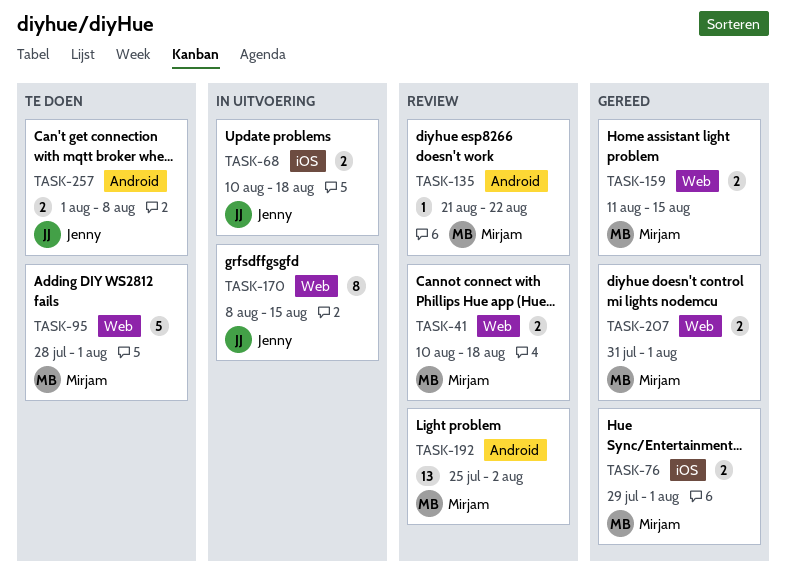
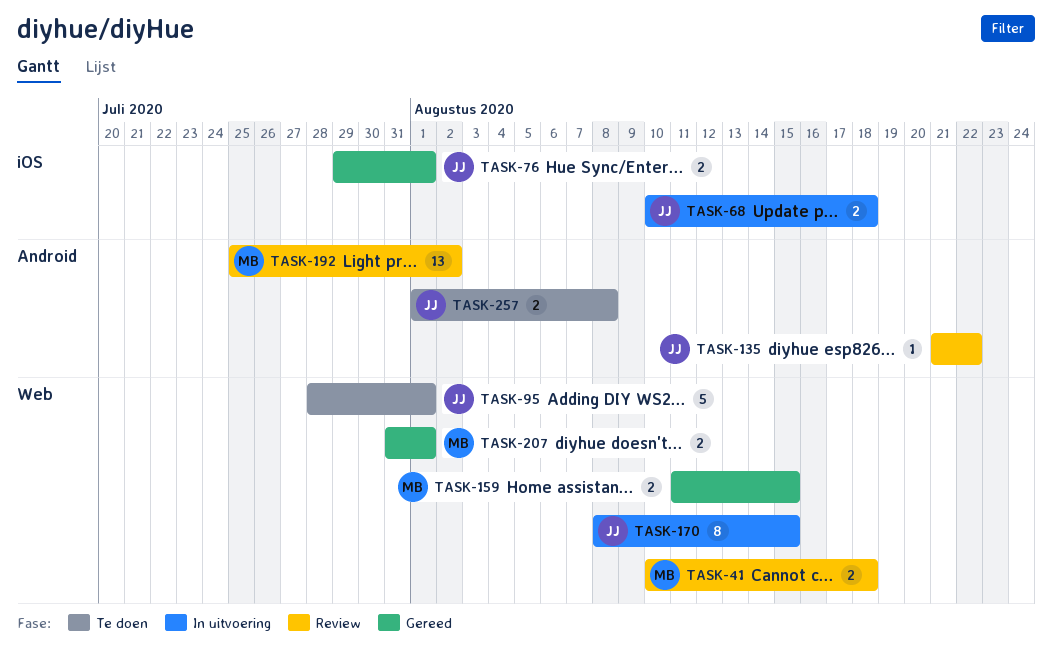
TASK-76, owner: Mirjam -> Jenny
TASK-95, owner: Mirjam -> Jenny
TASK-135, owner: Mirjam -> Jenny

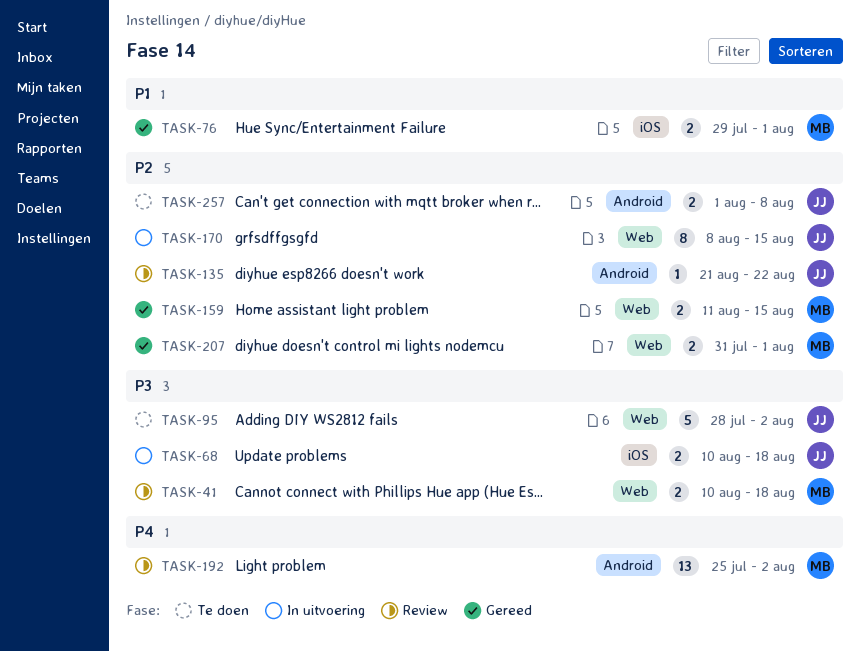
TASK-76, owner: JJ -> MB
TASK-95, due: Aug 1 -> Aug 2

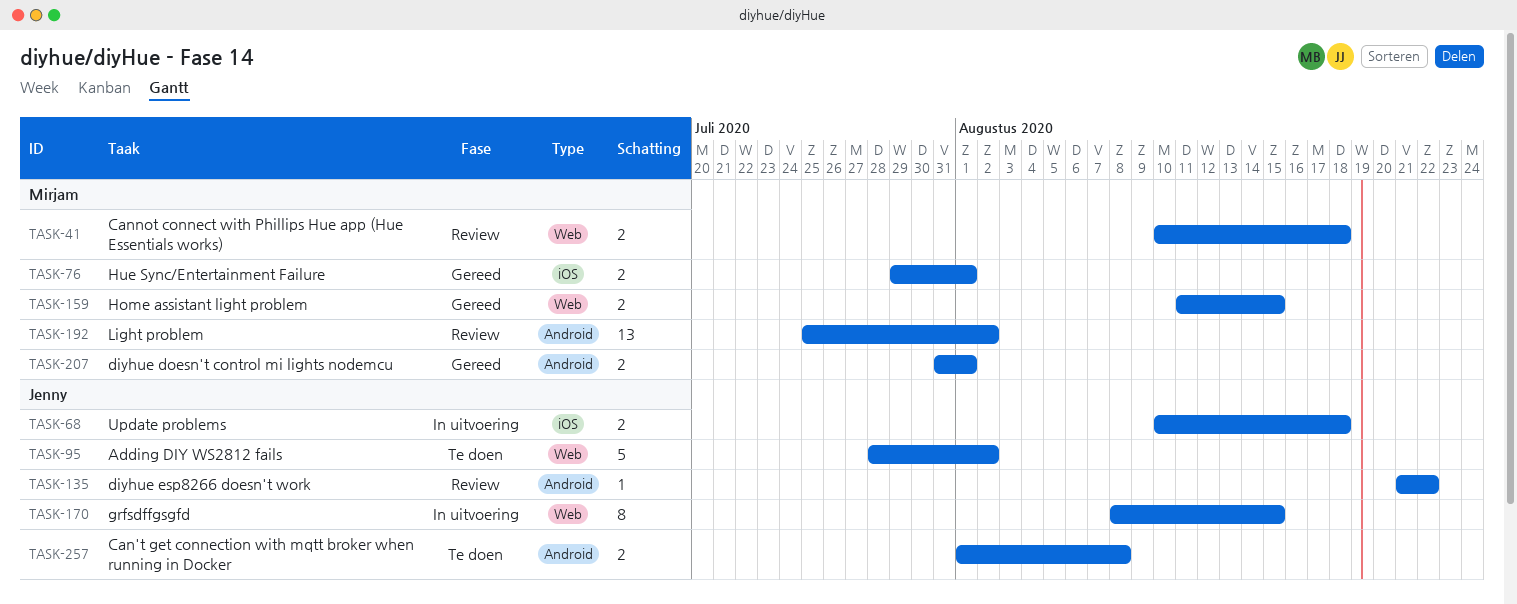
TASK-207, label: Web -> Android

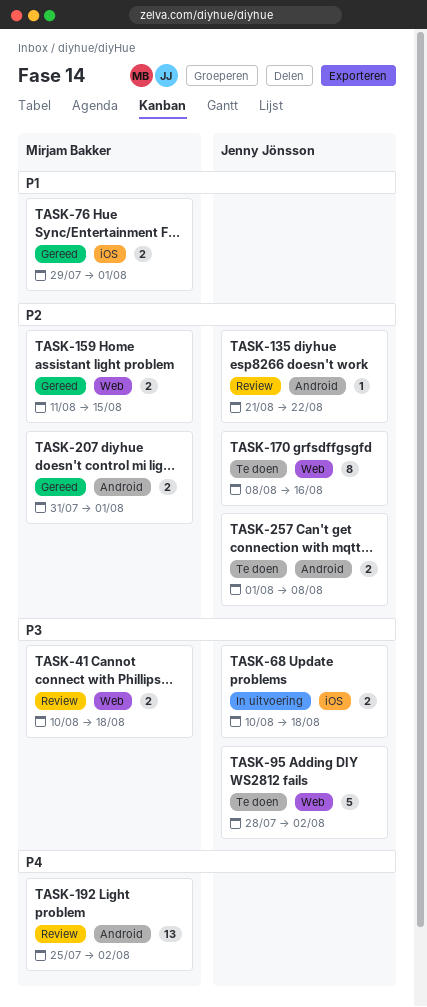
TASK-170, status: In uitvoering -> Te doen
TASK-170, due: Aug 15 -> Aug 16

